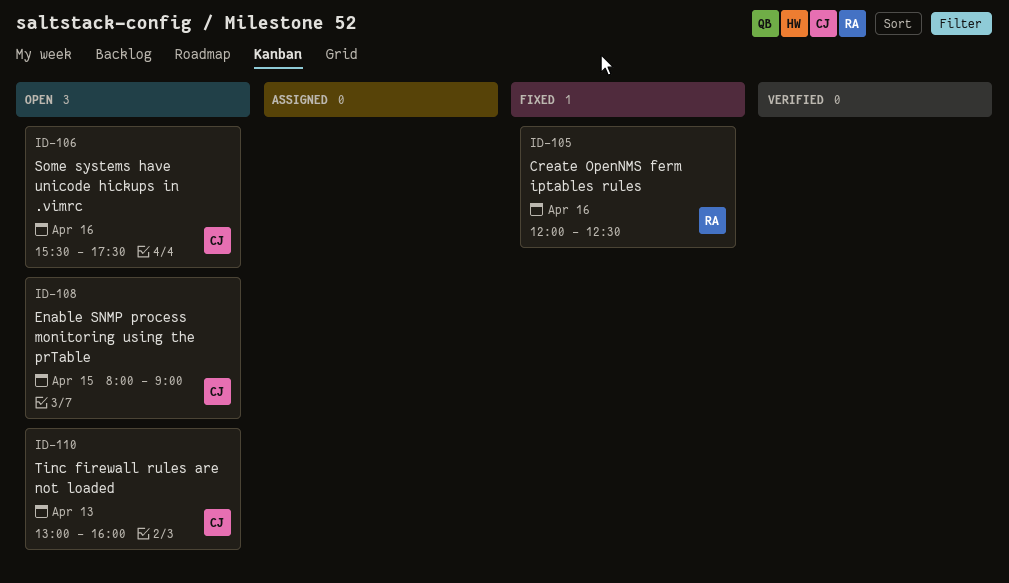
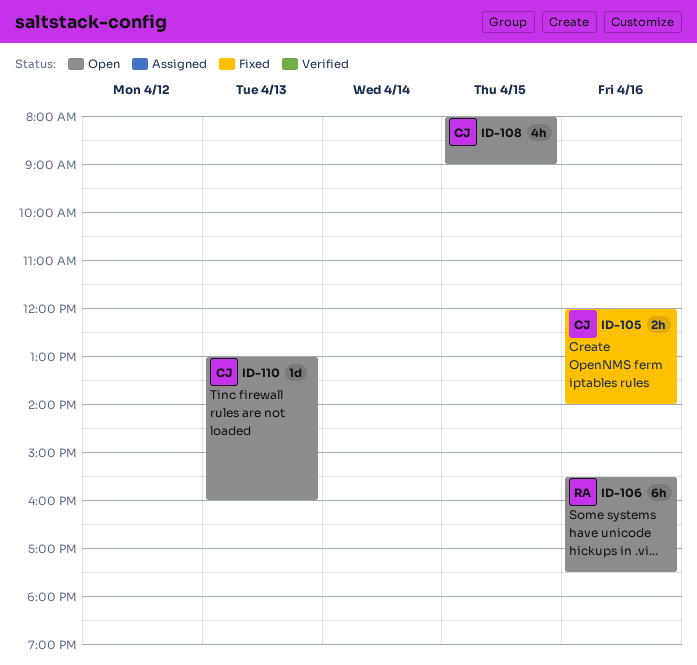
ID-105, owner: RA -> CJ
ID-105, ends: 12:30 -> 14:00
ID-106, owner: CJ -> RA

